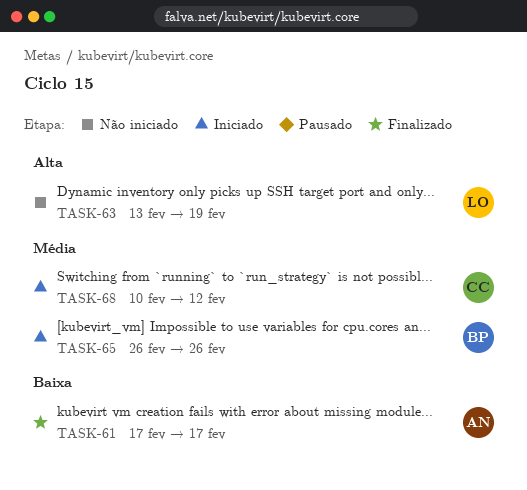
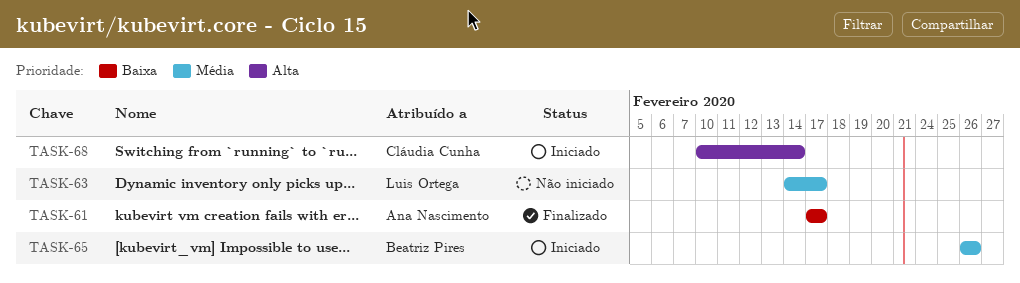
TASK-63, priority: Alta -> Média
TASK-63, start: Feb 13 -> Feb 14
TASK-63, due: Feb 19 -> Feb 17
TASK-68, priority: Média -> Alta
TASK-68, due: Feb 12 -> Feb 14

